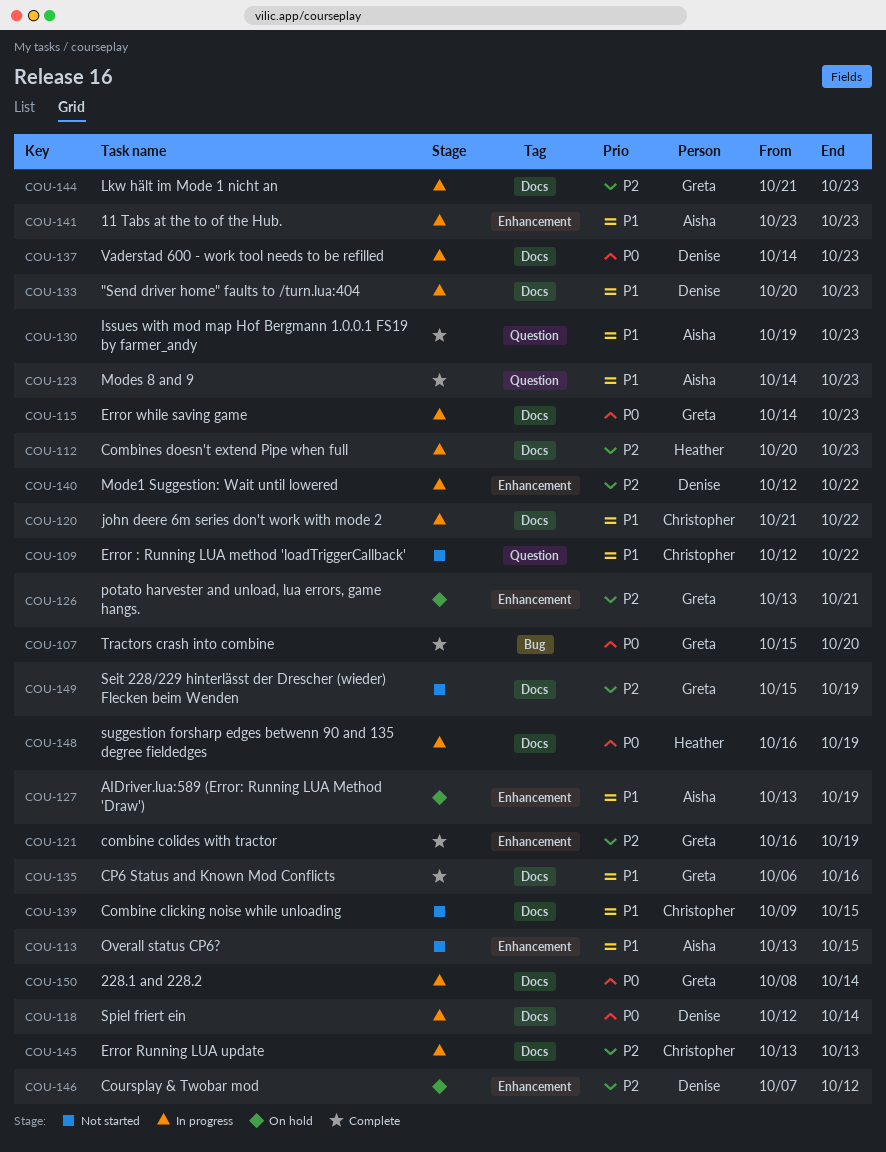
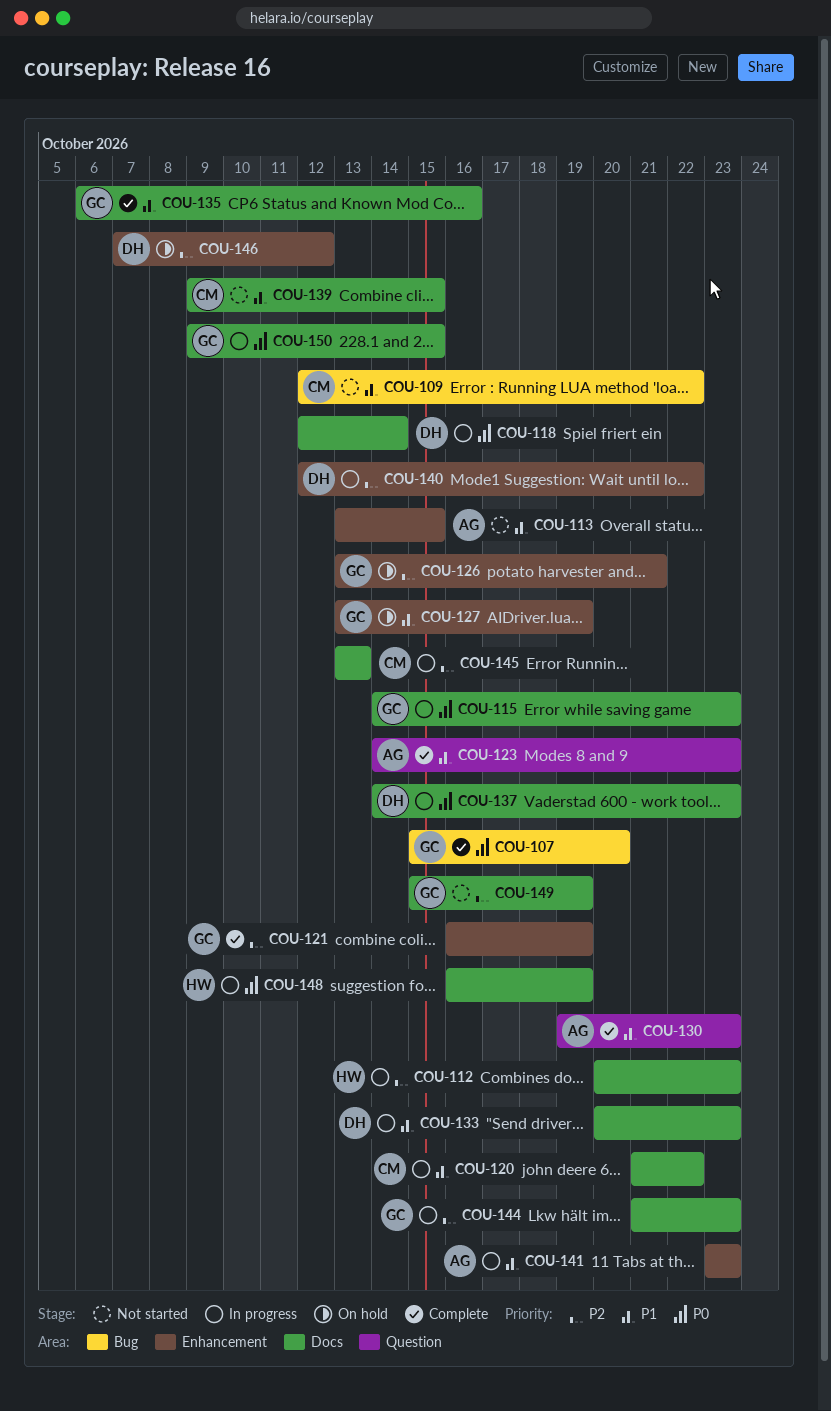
COU-109, label: Question -> Bug
COU-127, owner: Aisha -> Greta
COU-150, start: Oct 8 -> Oct 9
COU-150, due: Oct 14 -> Oct 15

